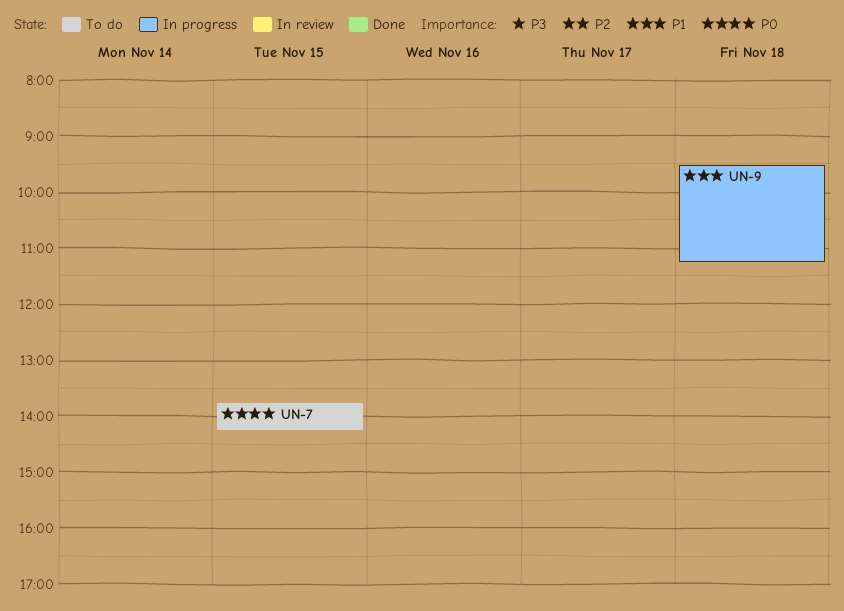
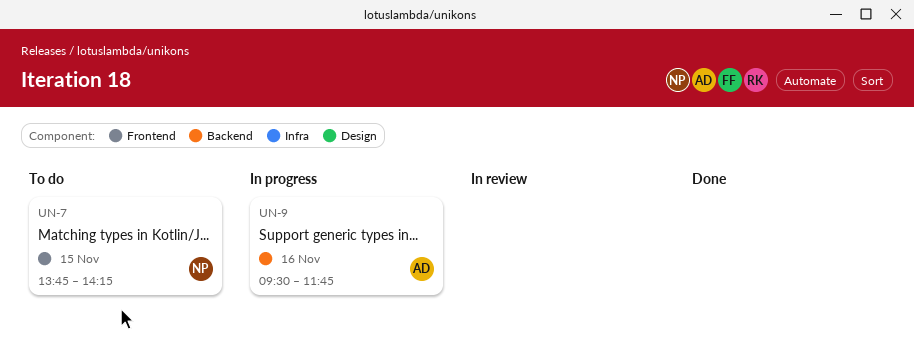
UN-9, day: Nov 18 -> Nov 16
UN-9, ends: 11:15 -> 11:45

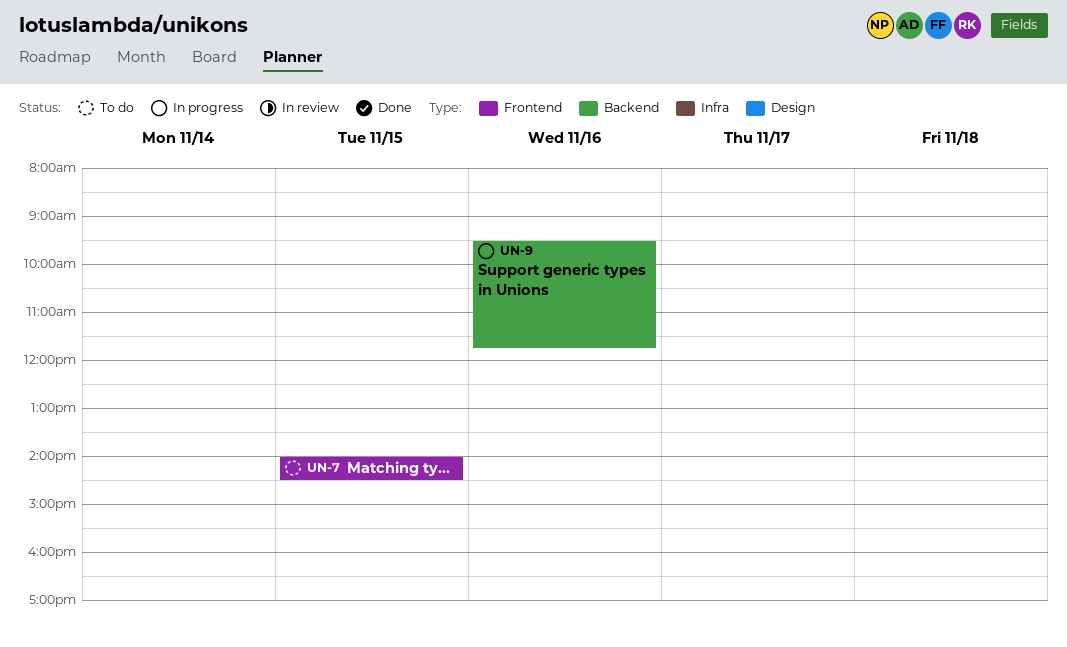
UN-7, begins: 13:45 -> 14:00
UN-7, ends: 14:15 -> 14:30

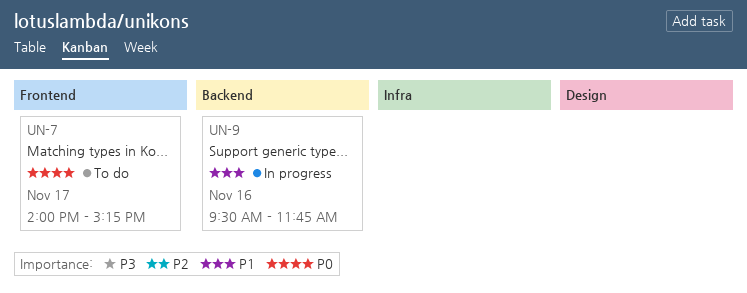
UN-7, day: Nov 15 -> Nov 17
UN-7, ends: 14:30 -> 15:15

